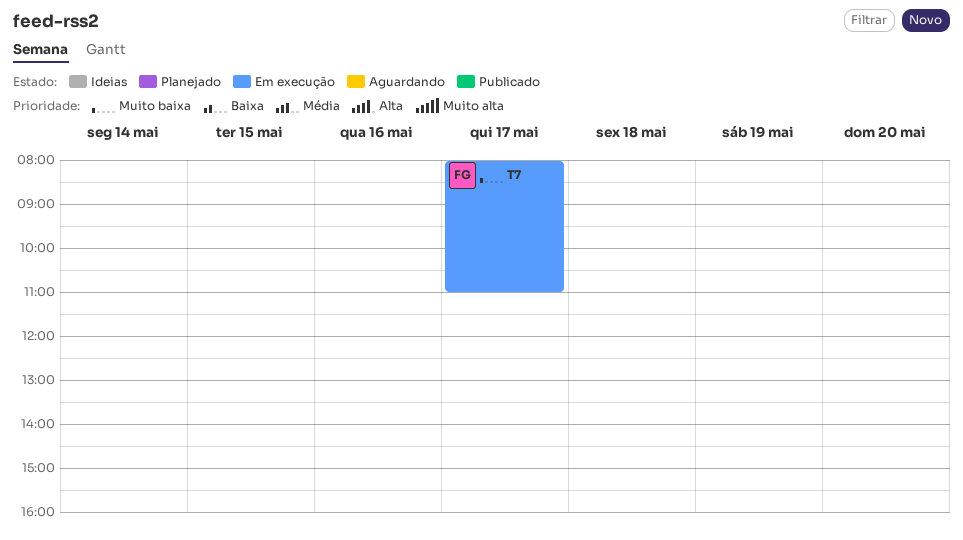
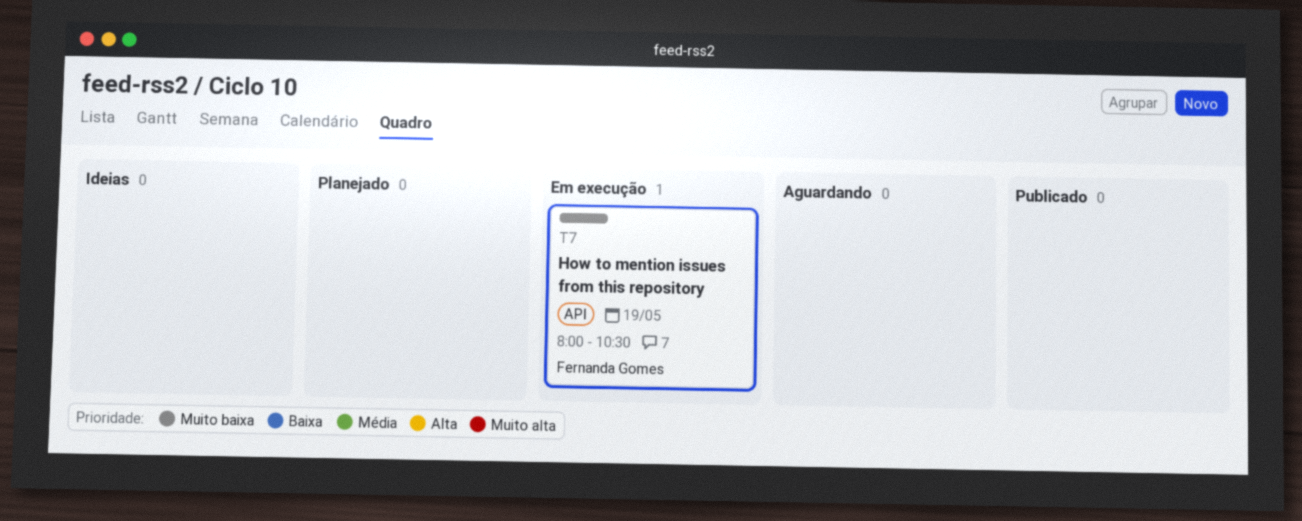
T7, day: May 17 -> May 19
T7, ends: 11:00 -> 10:30

